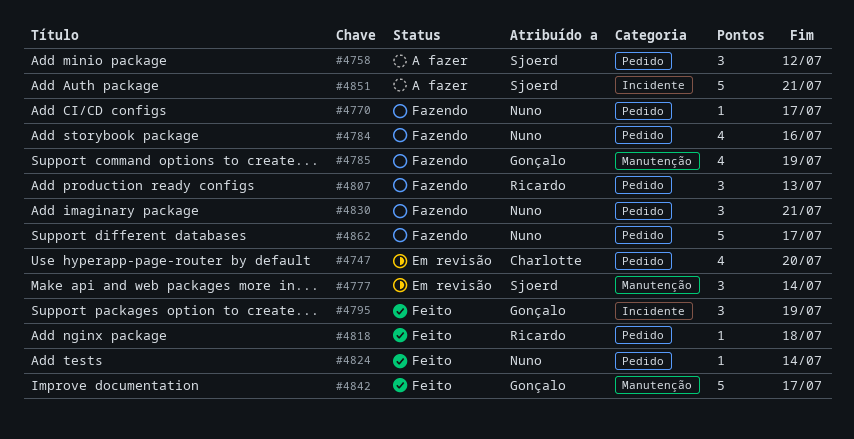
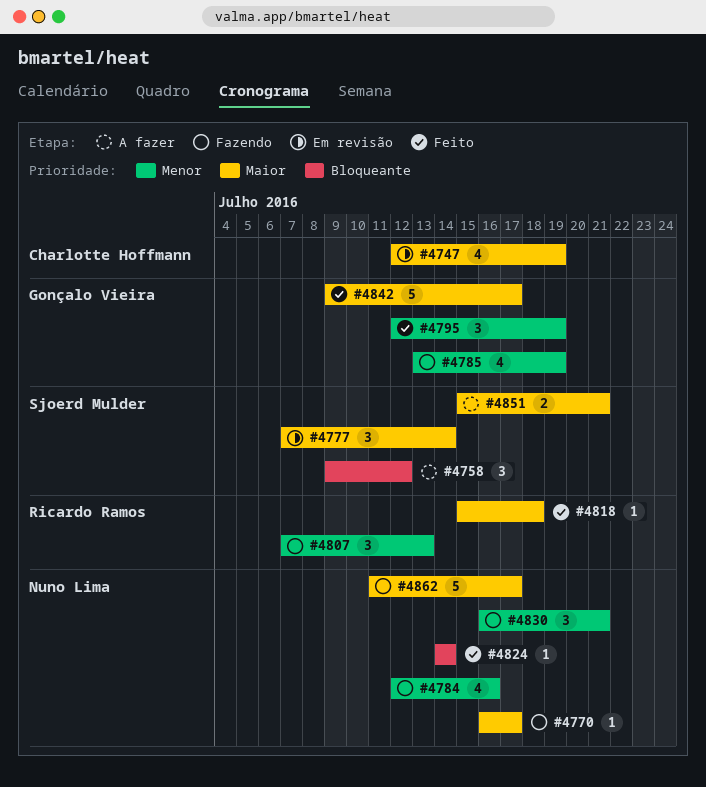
#4747, due: Jul 20 -> Jul 19
#4851, estimate: 5 -> 2

